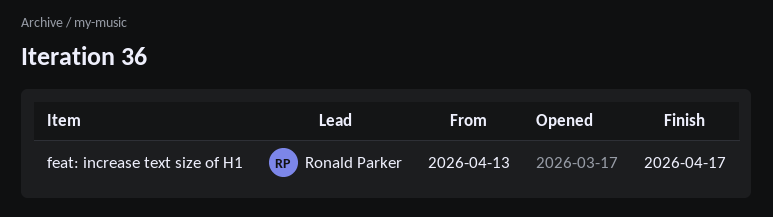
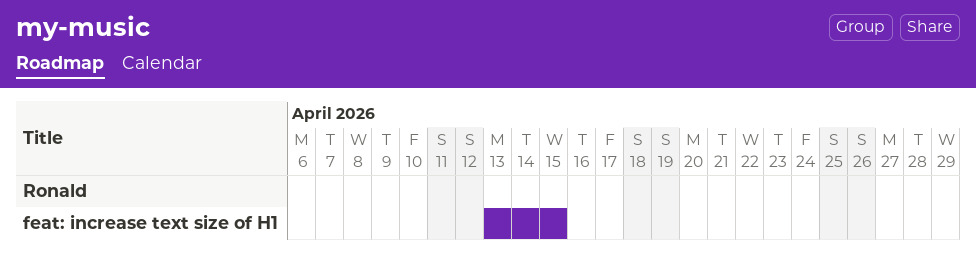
feat: increase text size of H1, due: Apr 17 -> Apr 15

